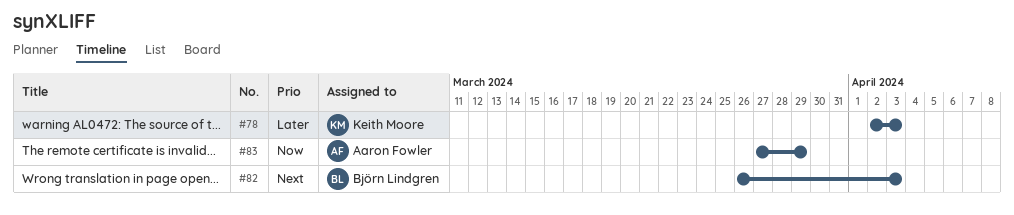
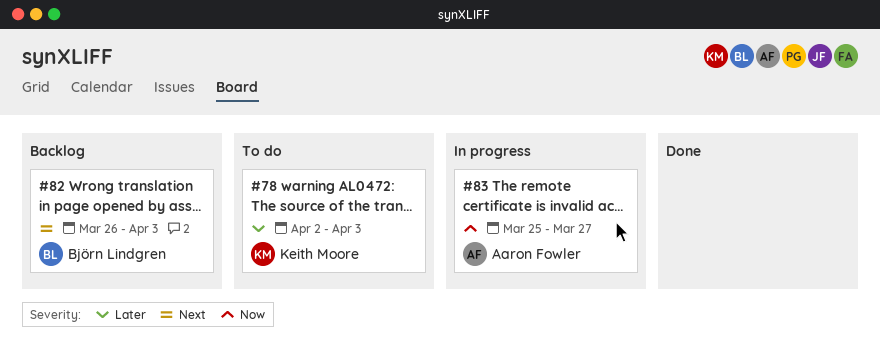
#83, start: Mar 27 -> Mar 25
#83, due: Mar 29 -> Mar 27

